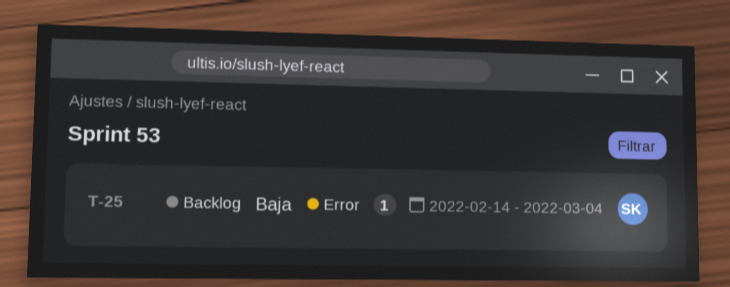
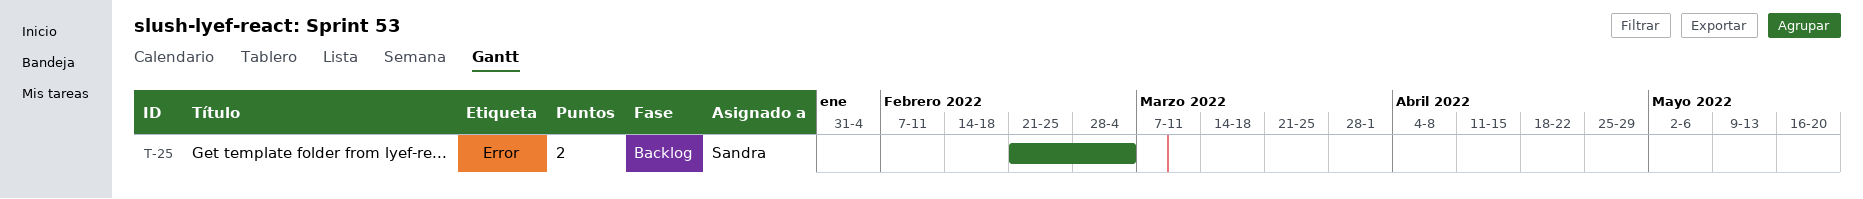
T-25, estimate: 1 -> 2
T-25, start: Feb 14 -> Feb 21

